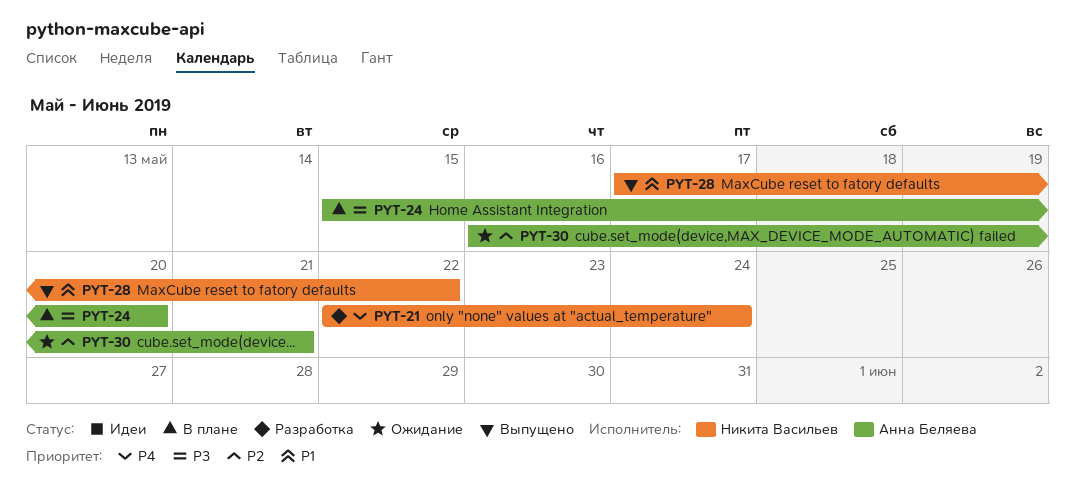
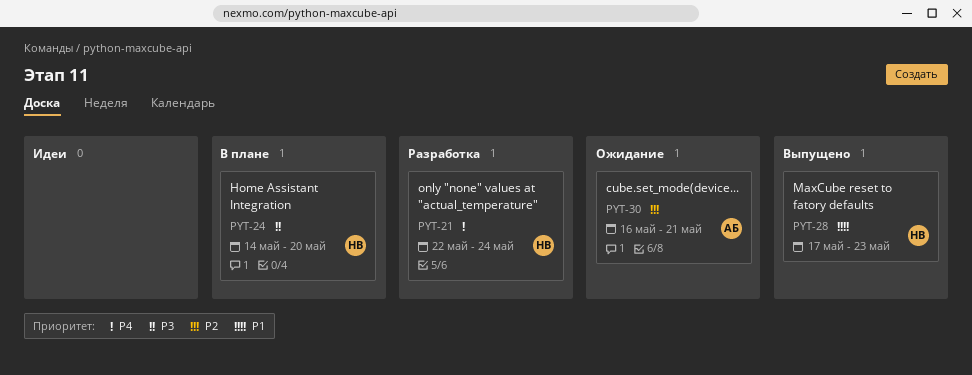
PYT-24, owner: Анна Беляева -> Никита Васильев
PYT-24, start: May 15 -> May 14
PYT-28, due: May 22 -> May 23

